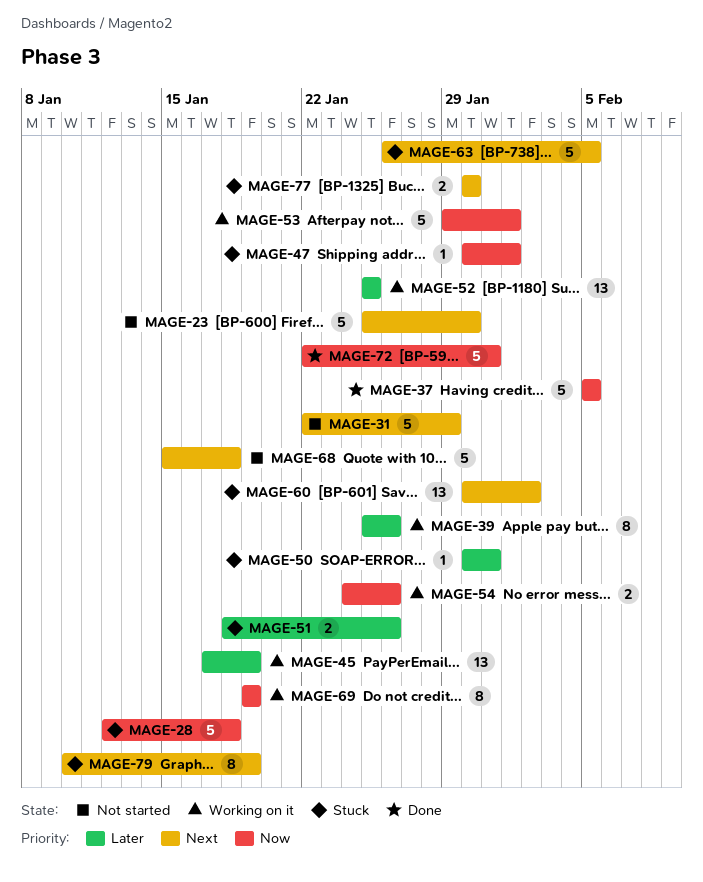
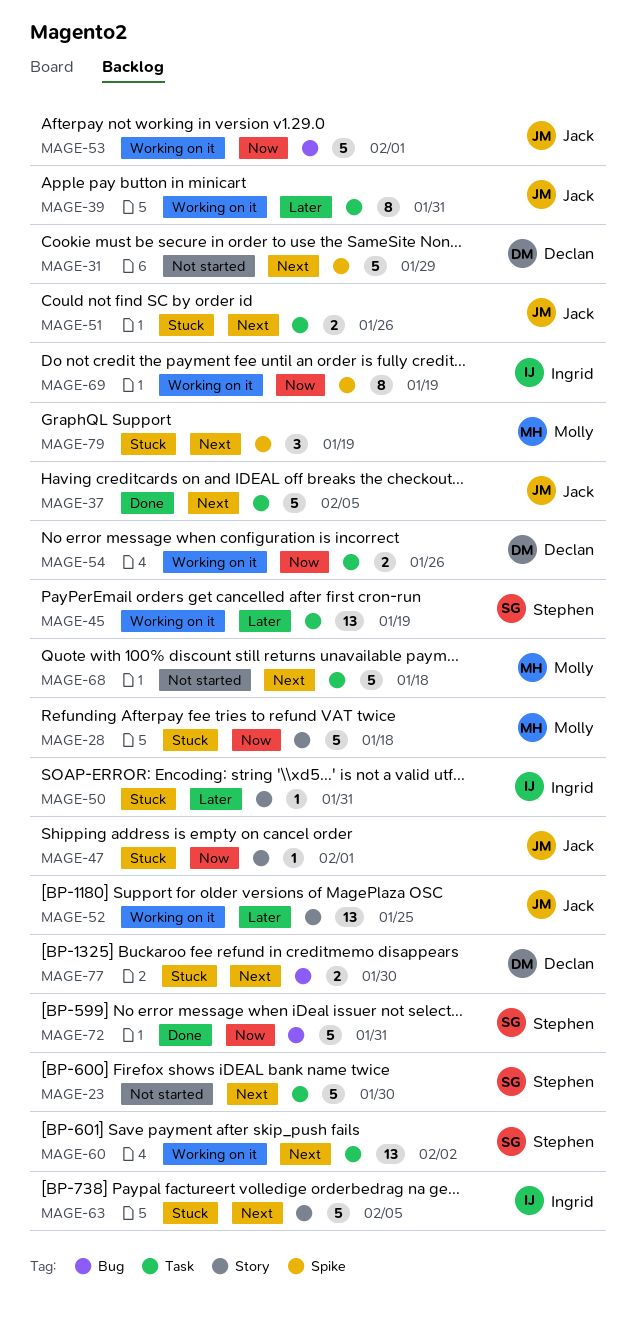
MAGE-37, priority: Now -> Next
MAGE-39, due: Jan 26 -> Jan 31
MAGE-51, priority: Later -> Next
MAGE-60, status: Stuck -> Working on it
MAGE-79, estimate: 8 -> 3

